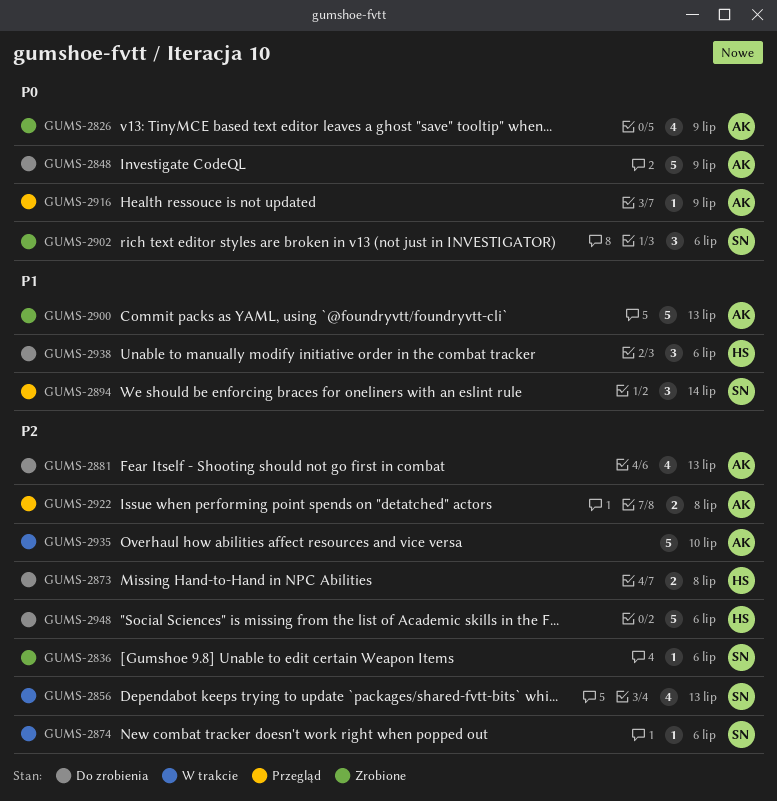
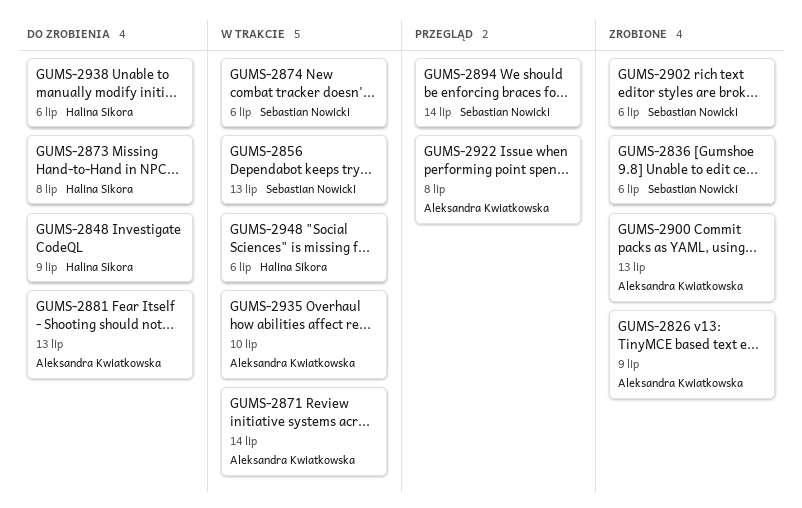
GUMS-2848, owner: Aleksandra Kwiatkowska -> Halina Sikora
GUMS-2871: none -> present
GUMS-2916: present -> none
GUMS-2948, status: Do zrobienia -> W trakcie

